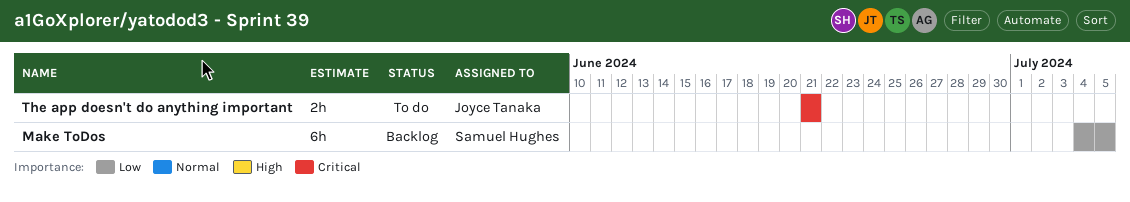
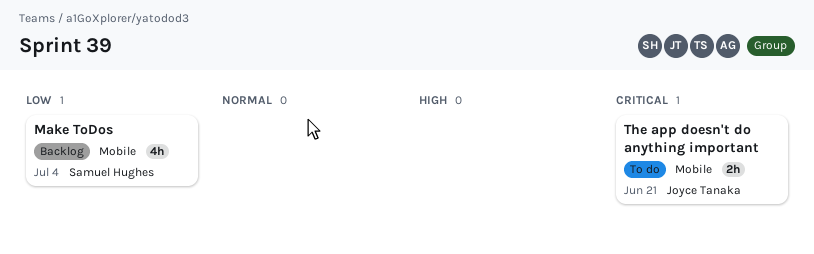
Make ToDos, estimate: 6h -> 4h
Make ToDos, due: Jul 5 -> Jul 4

